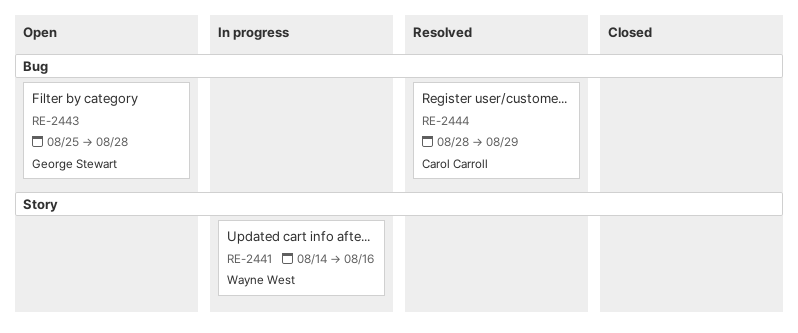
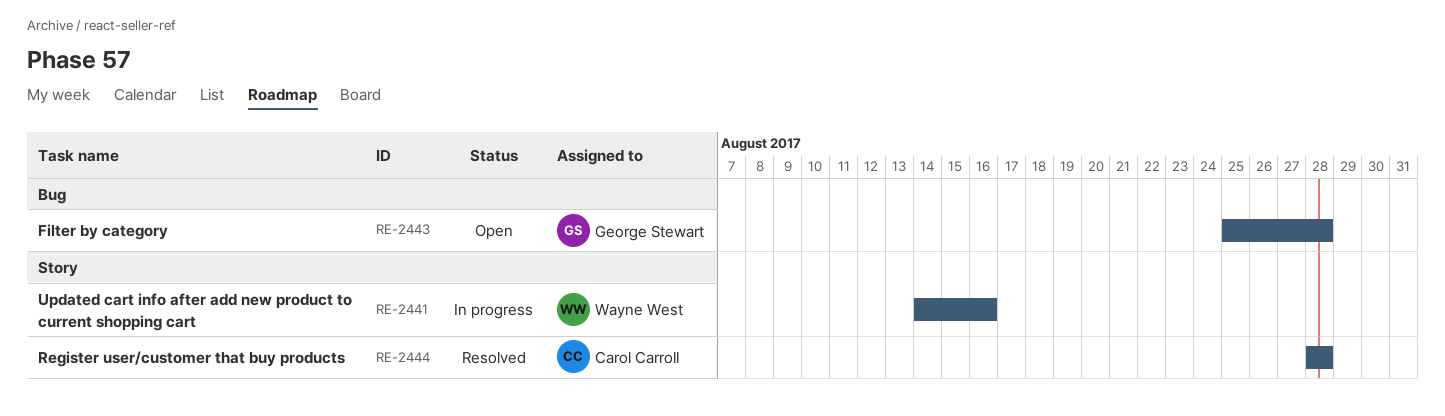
RE-2444, label: Bug -> Story
RE-2444, due: Aug 29 -> Aug 28

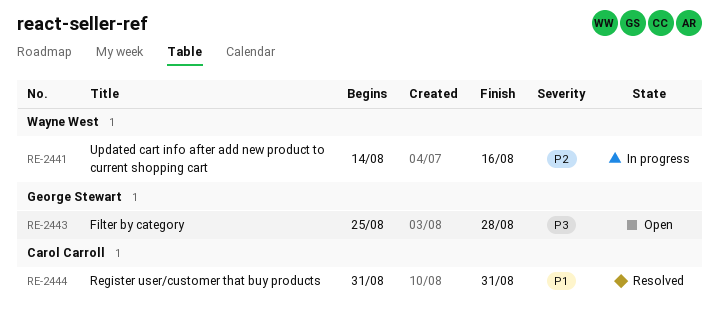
RE-2444, start: Aug 28 -> Aug 31
RE-2444, due: Aug 28 -> Aug 31

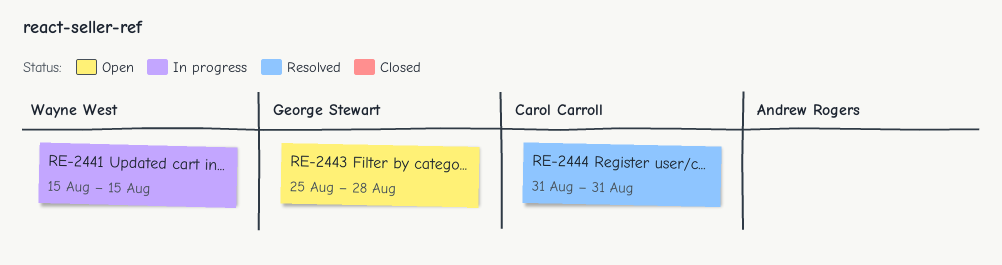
RE-2441, start: Aug 14 -> Aug 15
RE-2441, due: Aug 16 -> Aug 15

